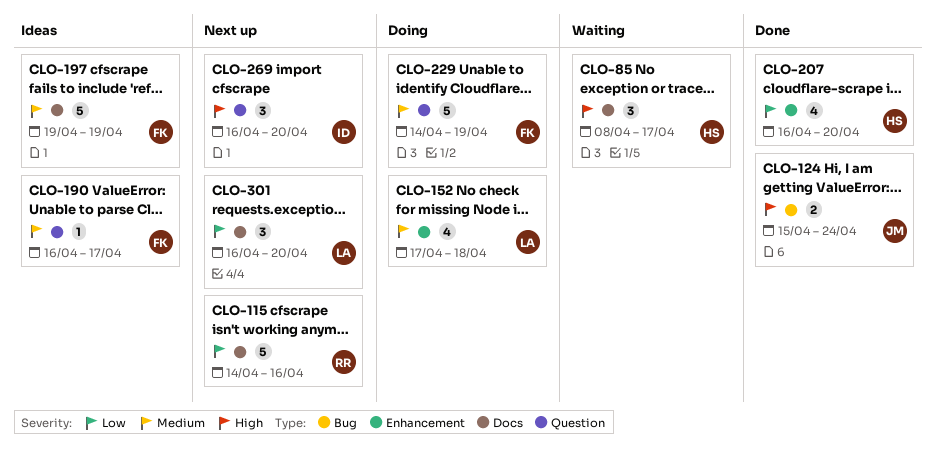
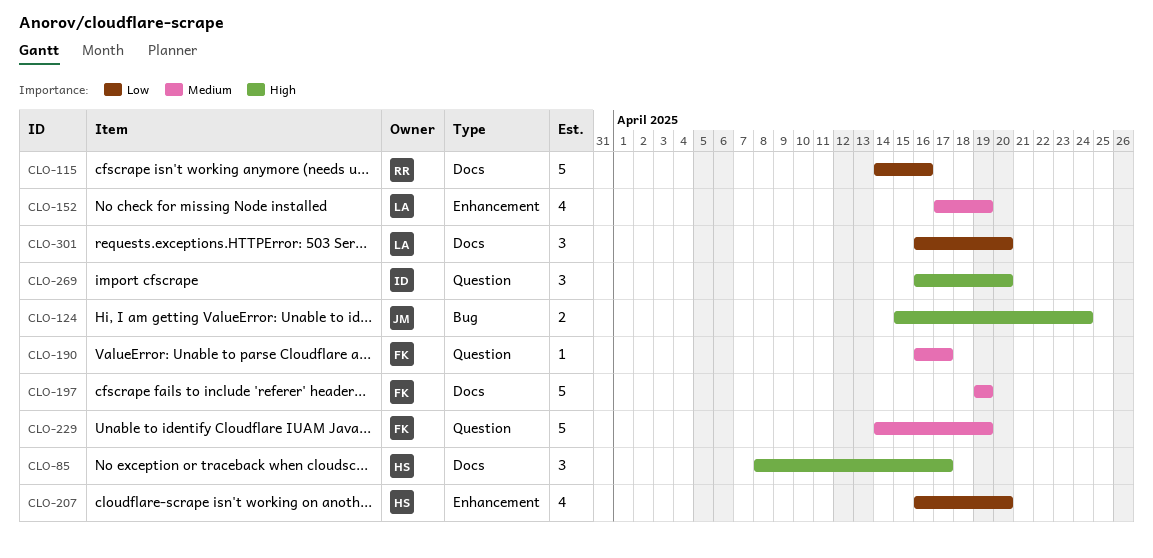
CLO-152, due: Apr 18 -> Apr 19

